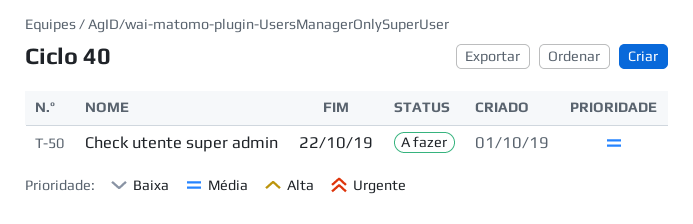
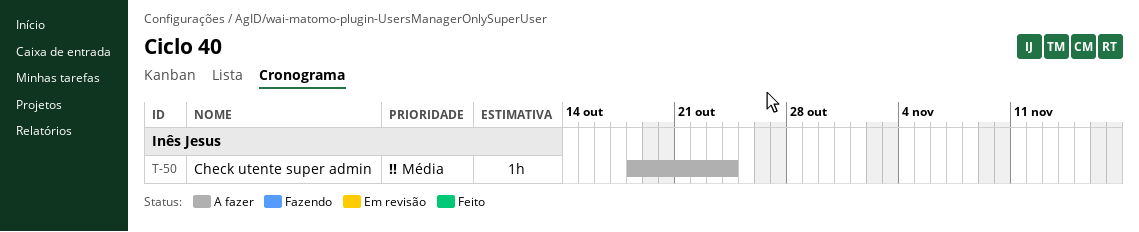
T-50, due: Oct 22 -> Oct 24

